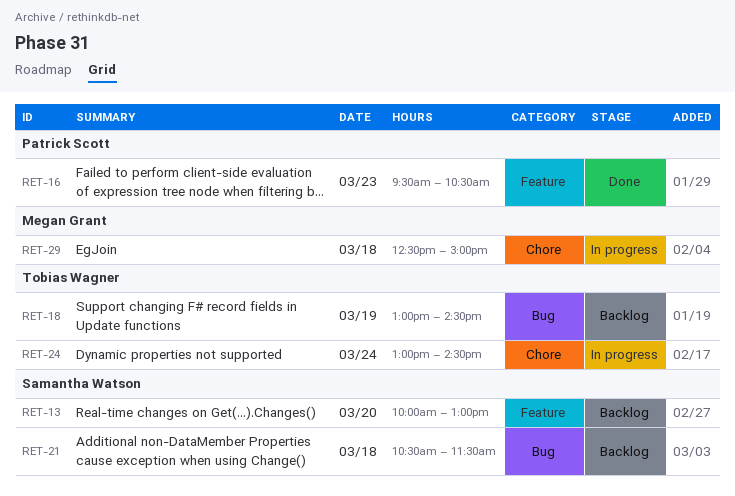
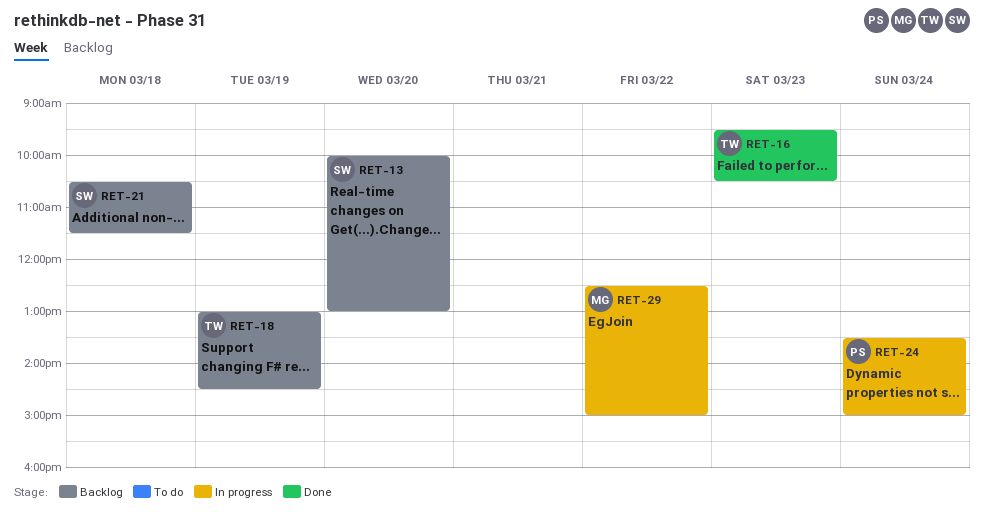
RET-16, owner: Patrick Scott -> Tobias Wagner
RET-24, owner: Tobias Wagner -> Patrick Scott
RET-24, begins: 13:00 -> 13:30
RET-24, ends: 14:30 -> 15:00
RET-29, day: Mar 18 -> Mar 22

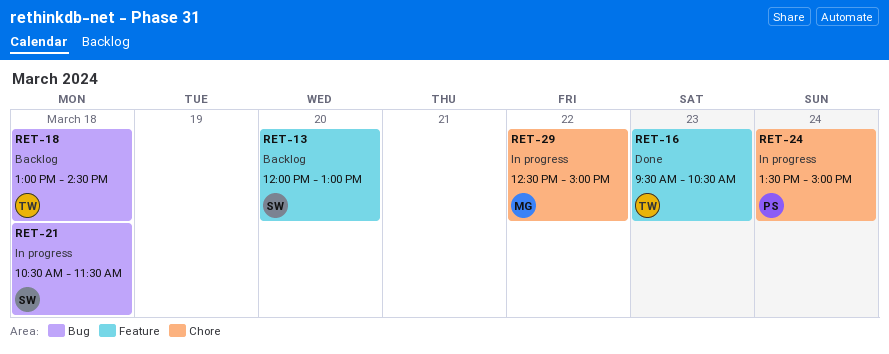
RET-13, begins: 10:00 -> 12:00
RET-18, day: Mar 19 -> Mar 18
RET-21, status: Backlog -> In progress

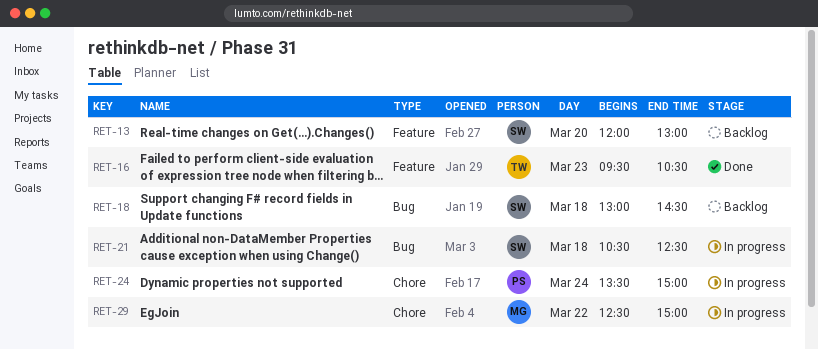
RET-18, owner: TW -> SW
RET-21, ends: 11:30 -> 12:30

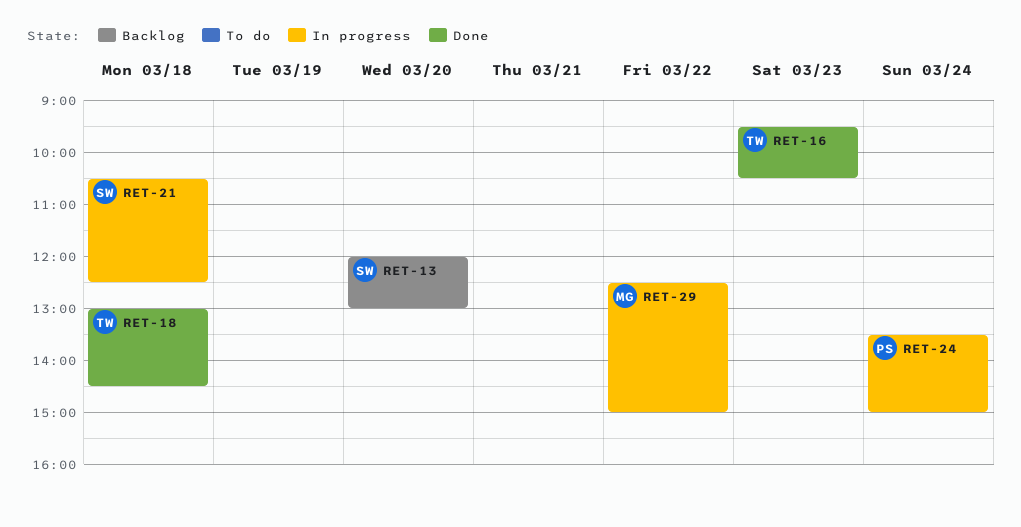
RET-18, status: Backlog -> Done
RET-18, owner: SW -> TW

